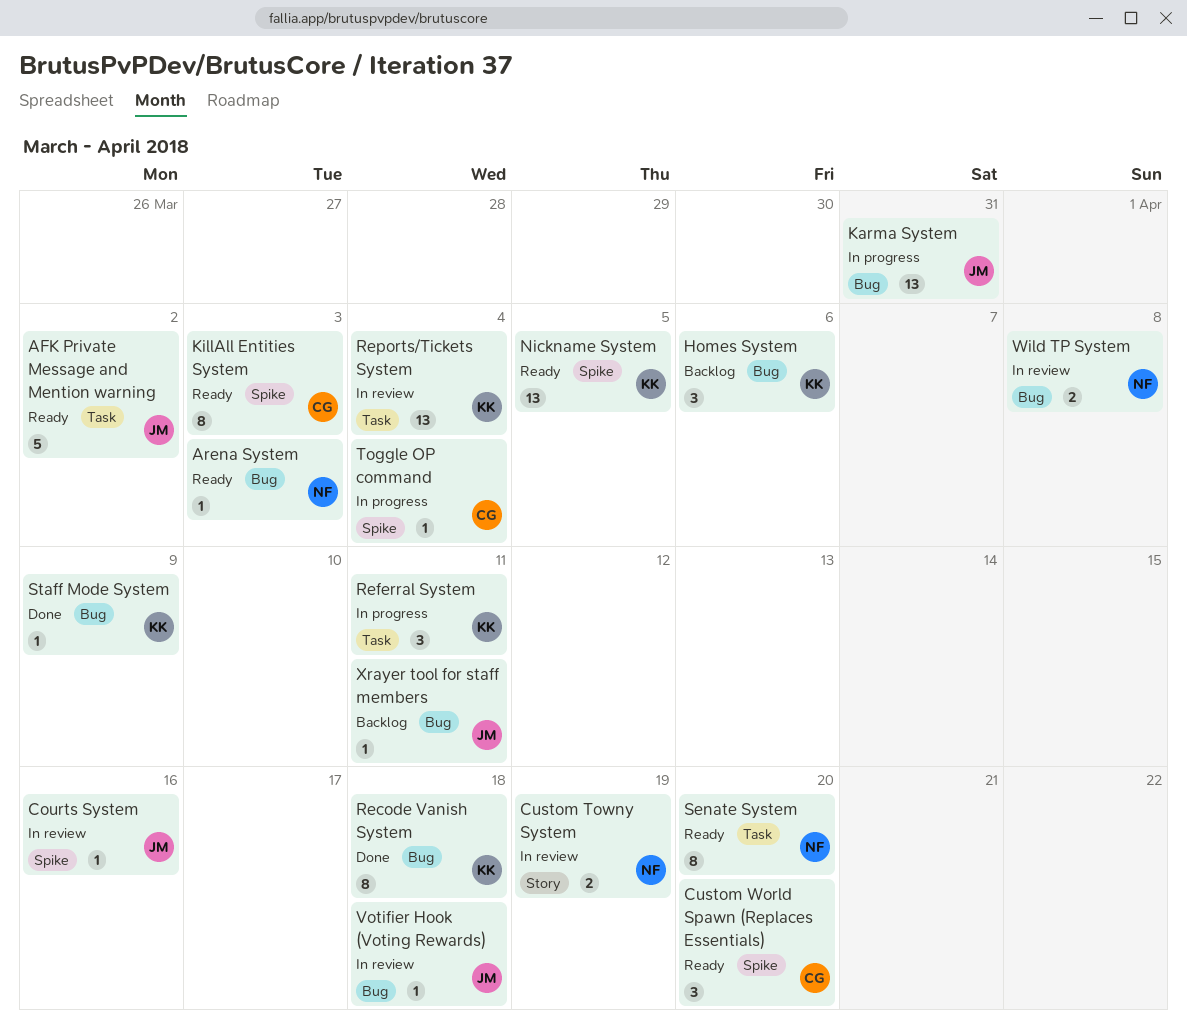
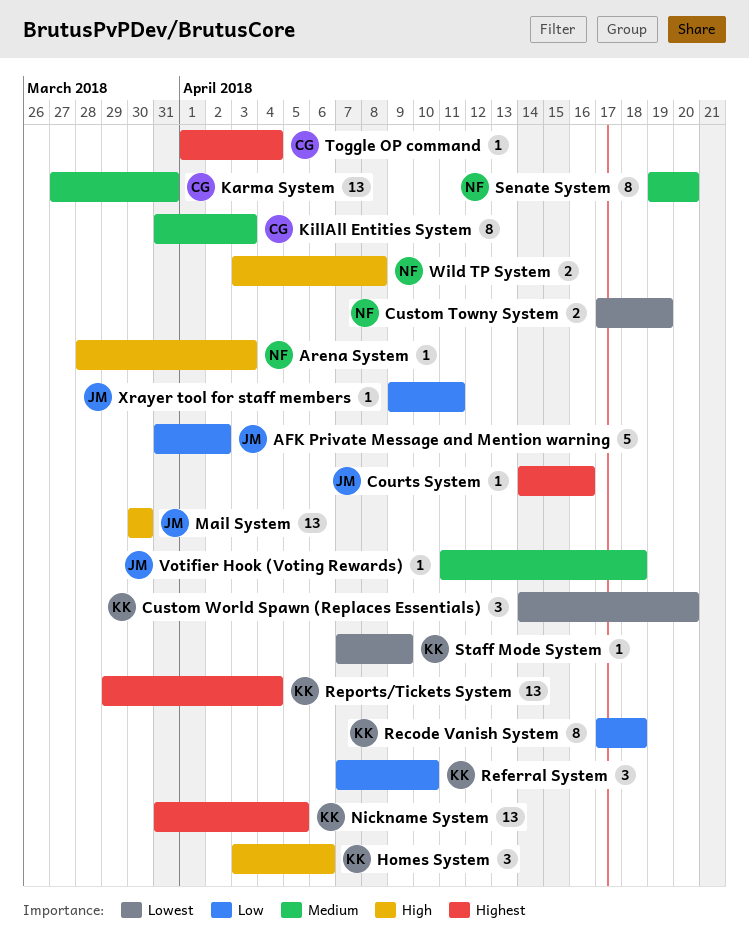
Custom World Spawn (Replaces Essentials), owner: CG -> KK
Karma System, owner: JM -> CG
Mail System: none -> present
Referral System, due: Apr 11 -> Apr 10

